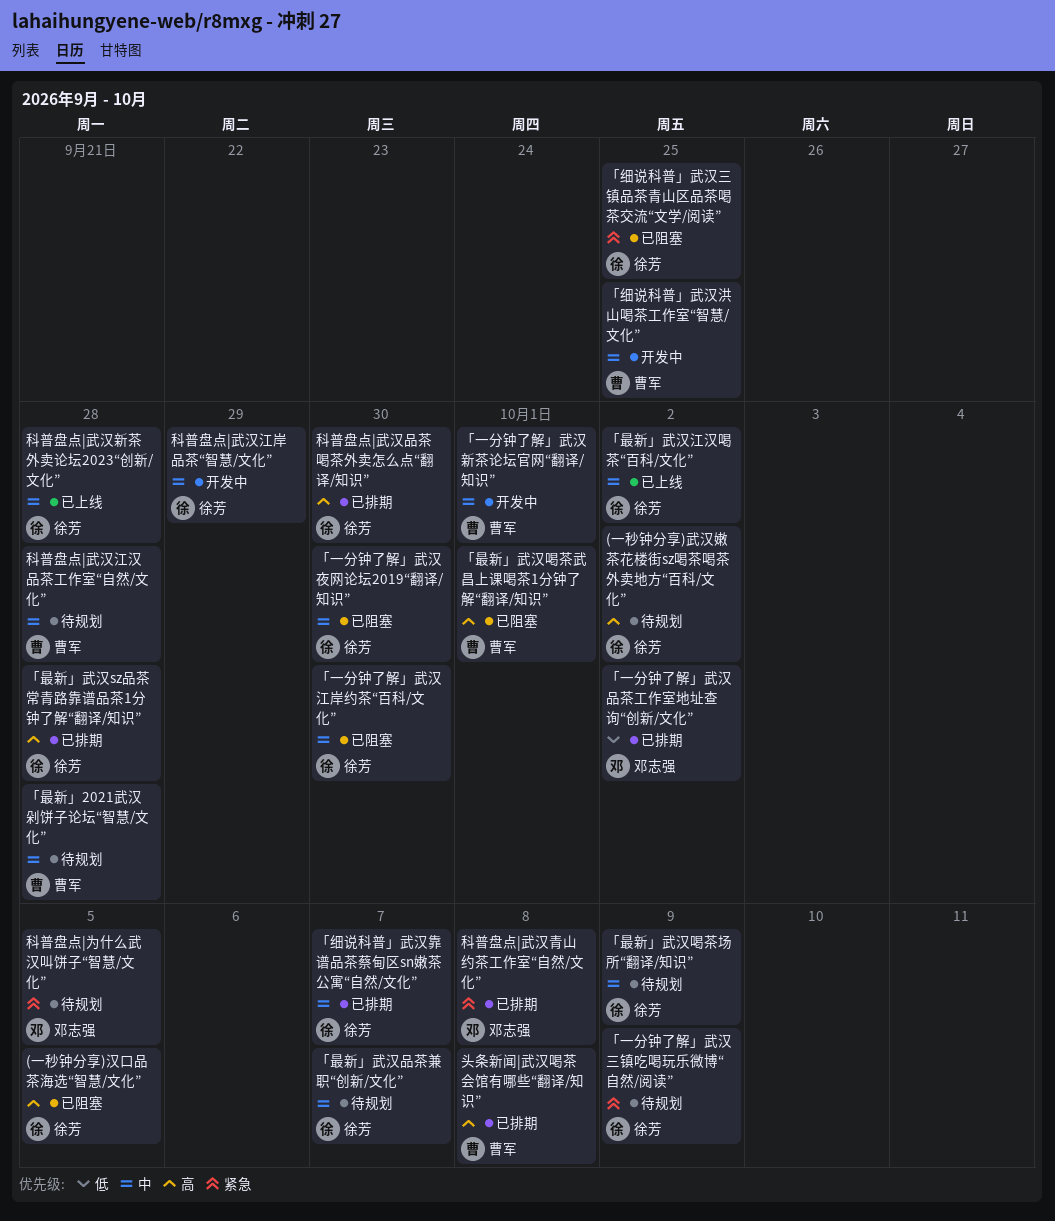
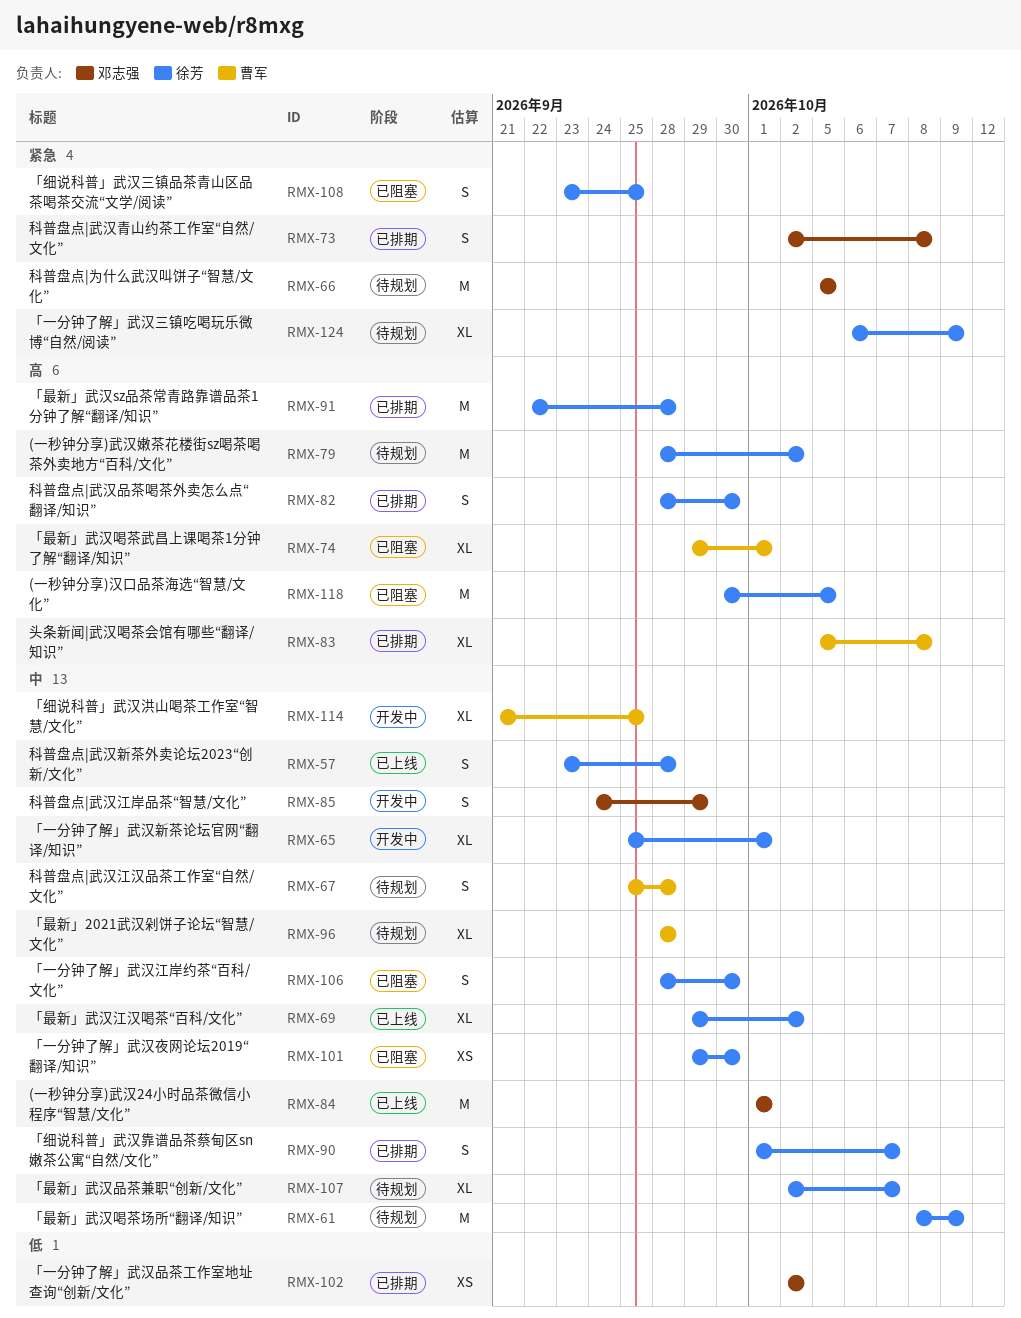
(一秒钟分享)武汉24小时品茶微信小程序“智慧/文化”: none -> present
「一分钟了解」武汉新茶论坛官网“翻译/知识”, owner: 曹军 -> 徐芳
科普盘点|武汉江岸品茶“智慧/文化”, owner: 徐芳 -> 邓志强

